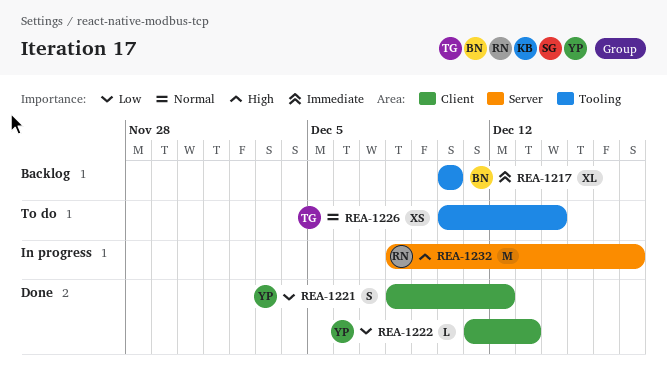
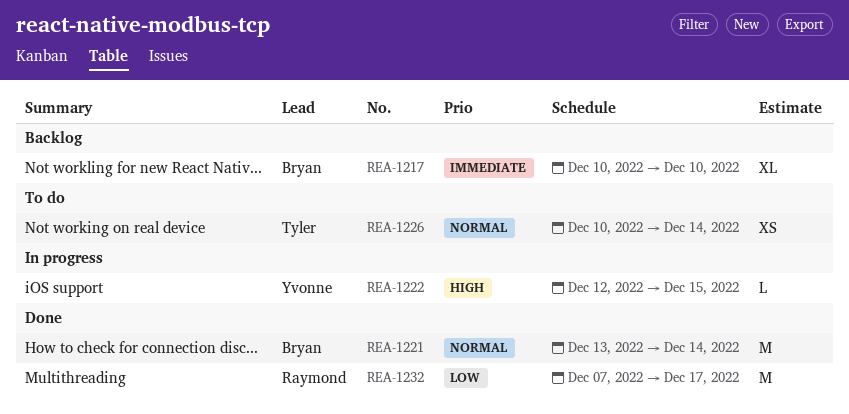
REA-1221, owner: Yvonne -> Bryan
REA-1221, priority: Low -> Normal
REA-1221, estimate: S -> M
REA-1221, start: Dec 8 -> Dec 13
REA-1221, due: Dec 12 -> Dec 14
REA-1222, status: Done -> In progress
REA-1222, priority: Low -> High
REA-1222, start: Dec 11 -> Dec 12
REA-1222, due: Dec 13 -> Dec 15
REA-1232, status: In progress -> Done
REA-1232, priority: High -> Low
REA-1232, start: Dec 8 -> Dec 7

